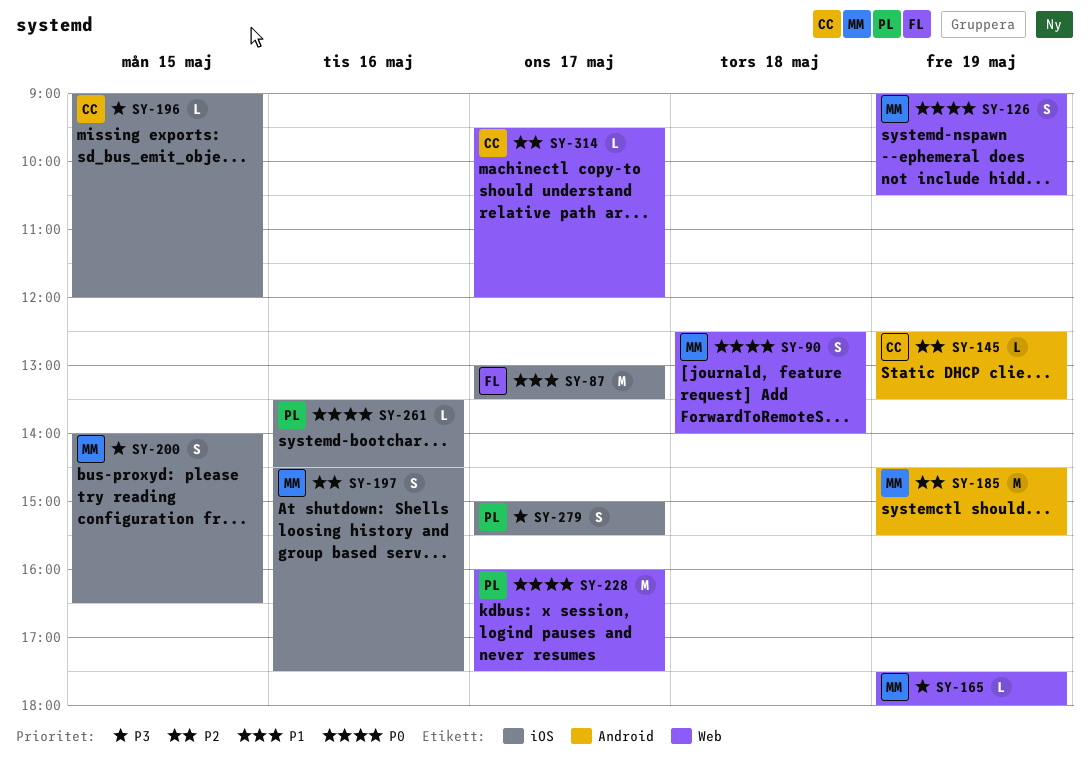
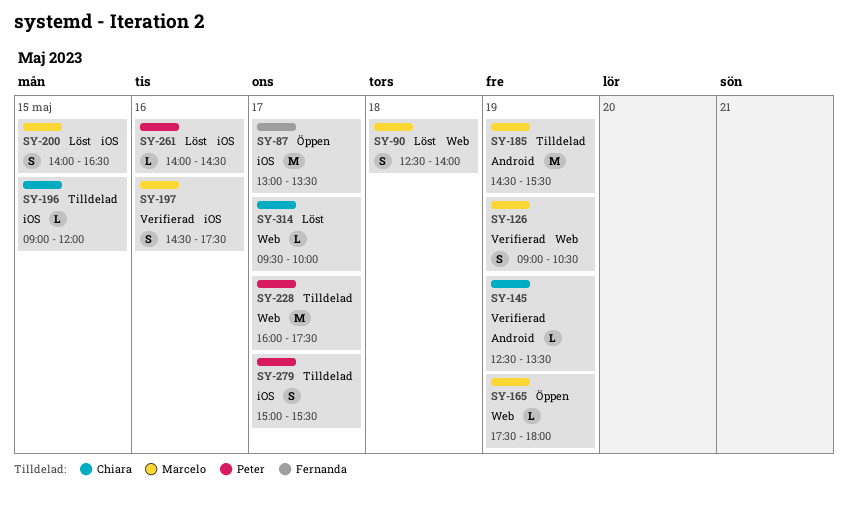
SY-261, begins: 13:30 -> 14:00
SY-314, ends: 12:00 -> 10:00

